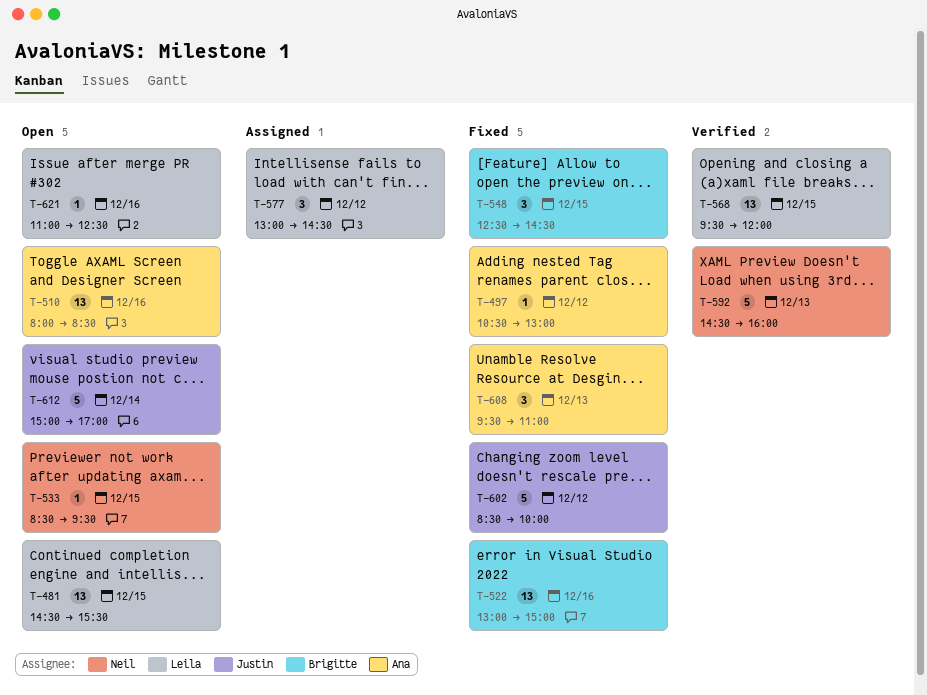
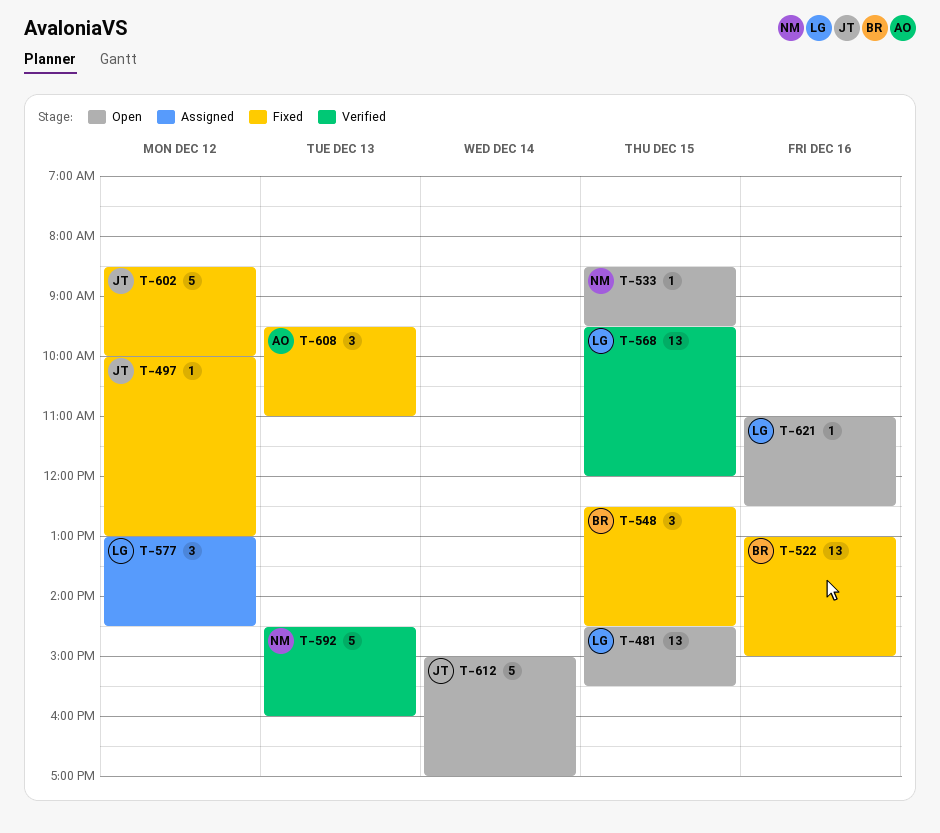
T-497, owner: Ana -> Justin
T-497, begins: 10:30 -> 10:00
T-510: present -> none

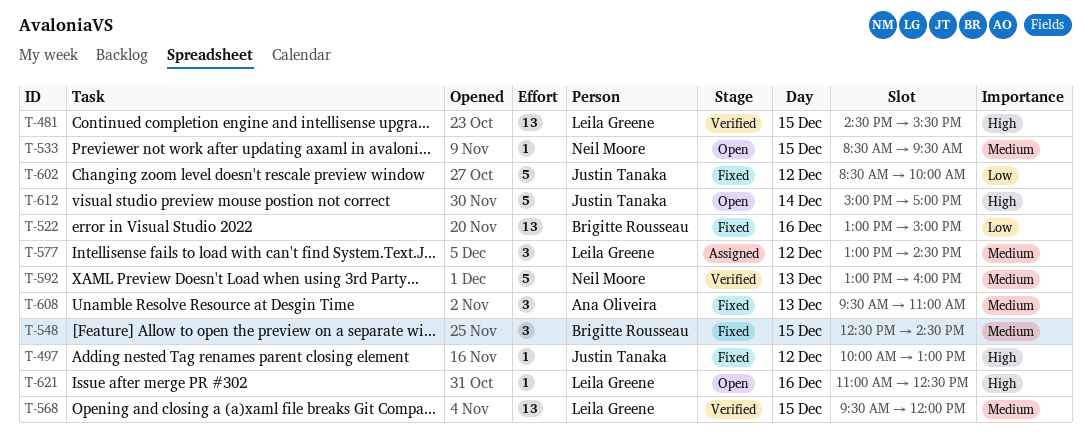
T-481, status: Open -> Verified
T-592, begins: 14:30 -> 13:00

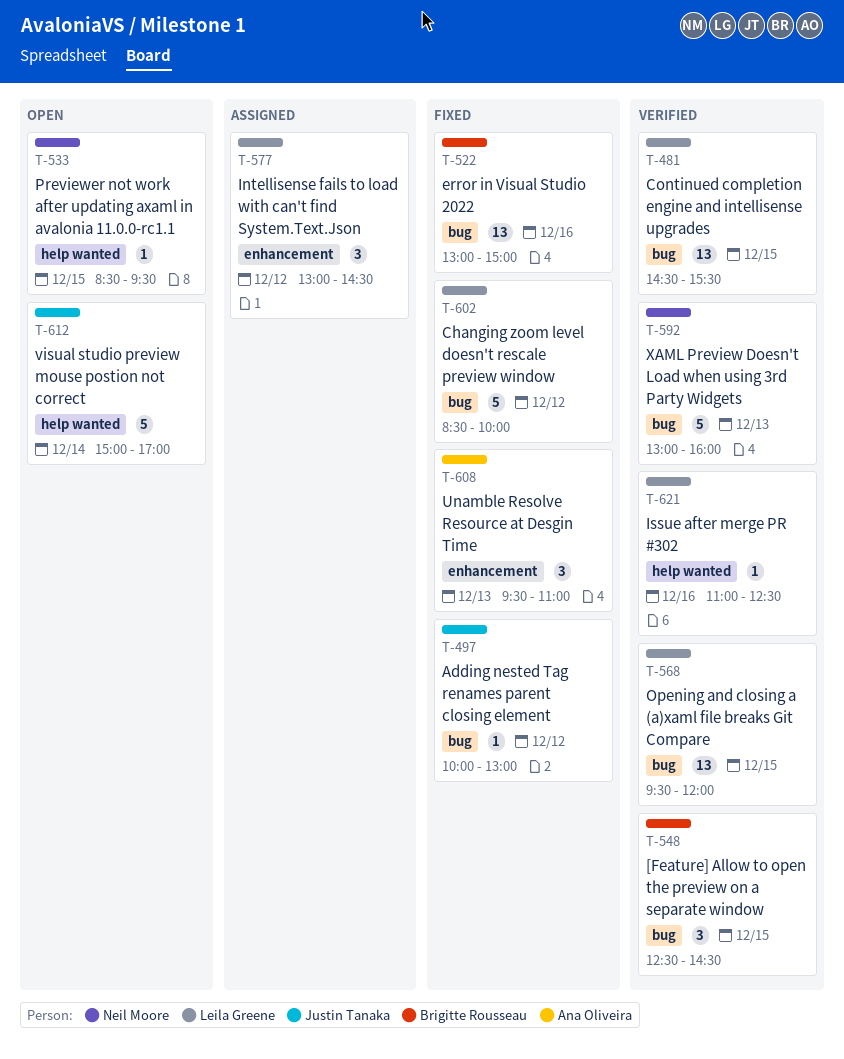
T-548, status: Fixed -> Verified
T-602, owner: Justin Tanaka -> Leila Greene
T-621, status: Open -> Verified

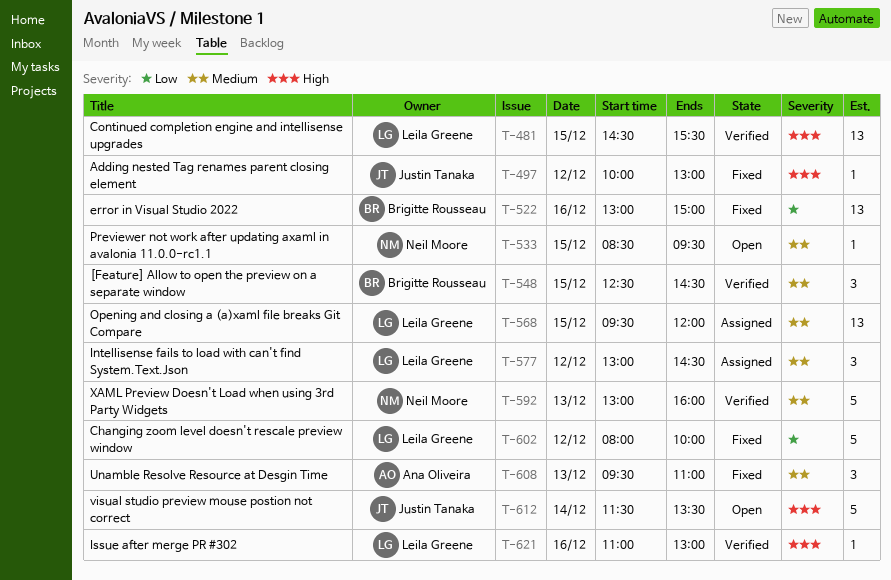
T-568, status: Verified -> Assigned
T-602, begins: 08:30 -> 08:00
T-612, begins: 15:00 -> 11:30
T-612, ends: 17:00 -> 13:30
T-621, ends: 12:30 -> 13:00

